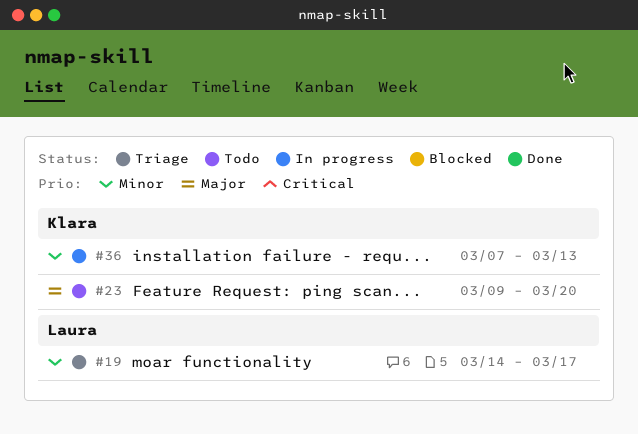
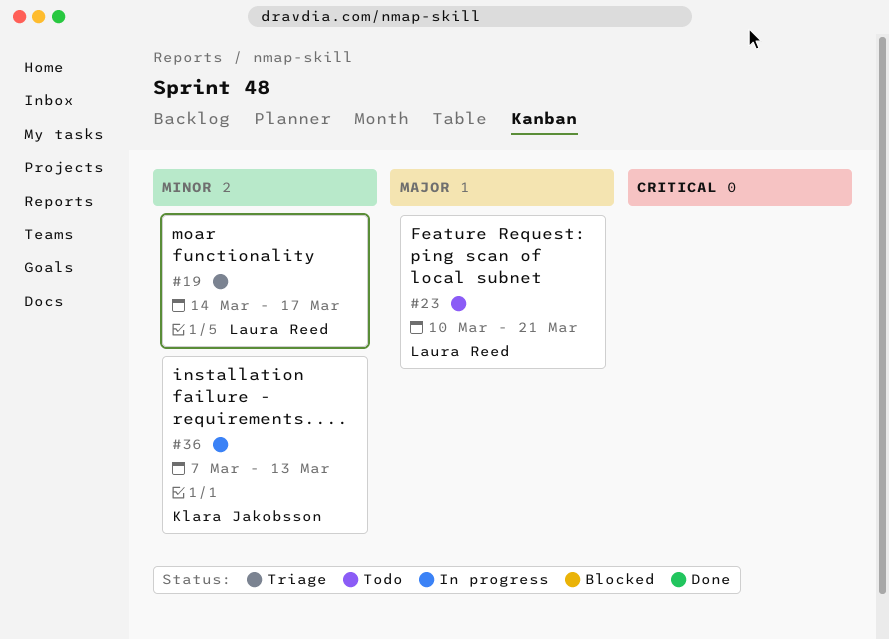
#23, owner: Klara Jakobsson -> Laura Reed
#23, start: Mar 9 -> Mar 10
#23, due: Mar 20 -> Mar 21

